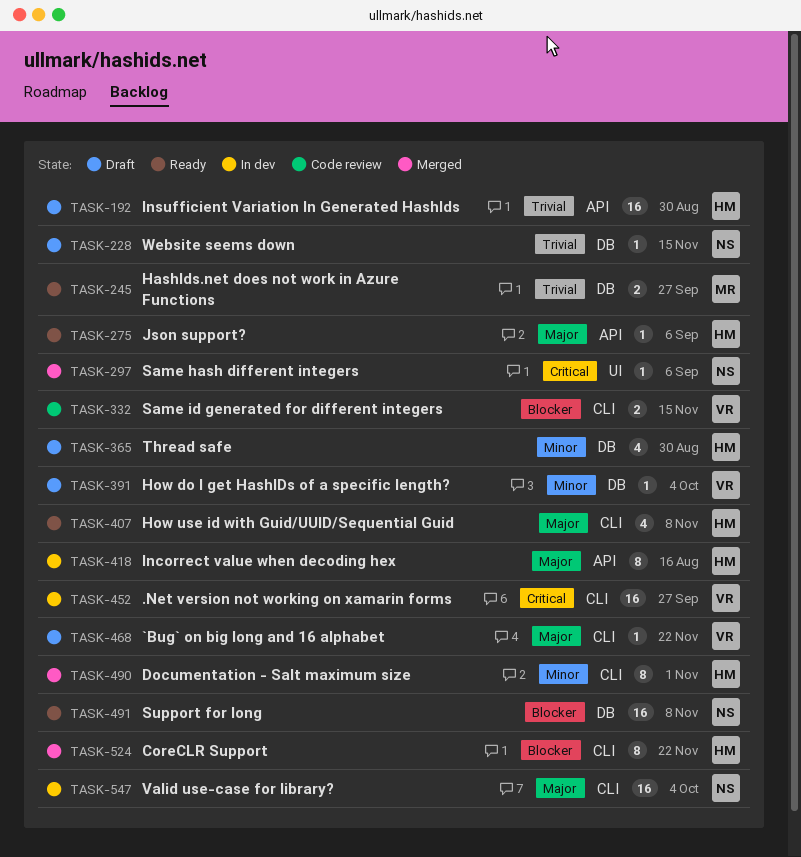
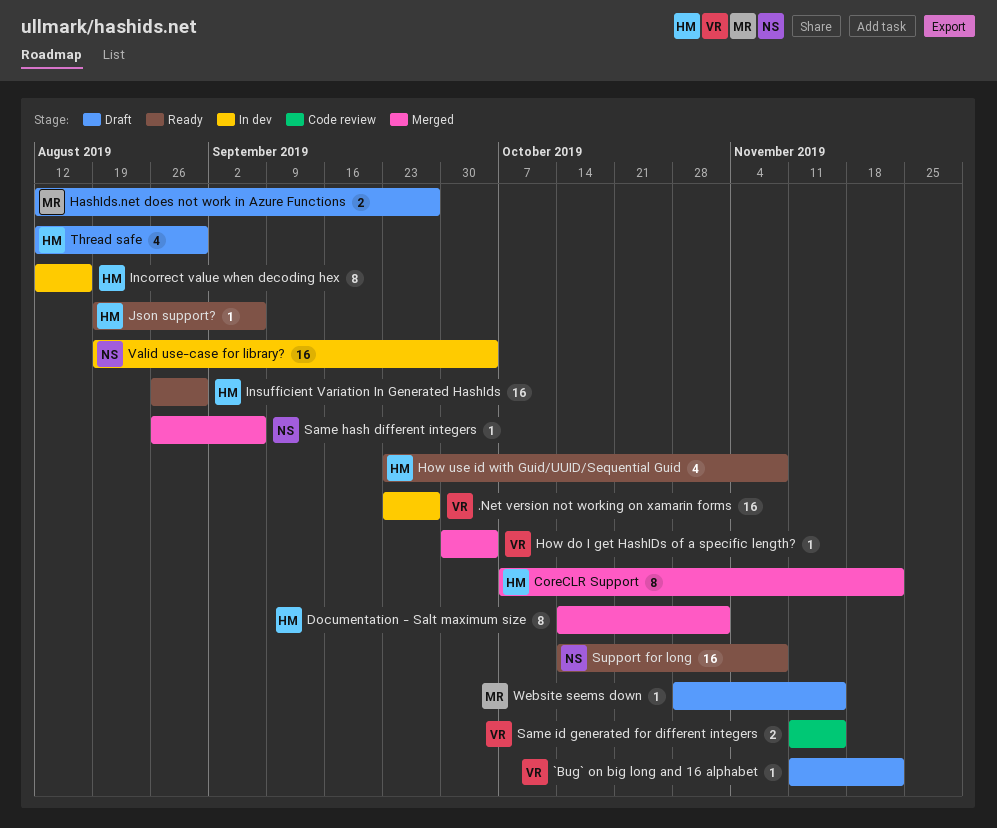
HashIds.net does not work in Azure Functions, status: Ready -> Draft
How do I get HashIDs of a specific length?, status: Draft -> Merged
Insufficient Variation In Generated HashIds, status: Draft -> Ready
Website seems down, owner: NS -> MR

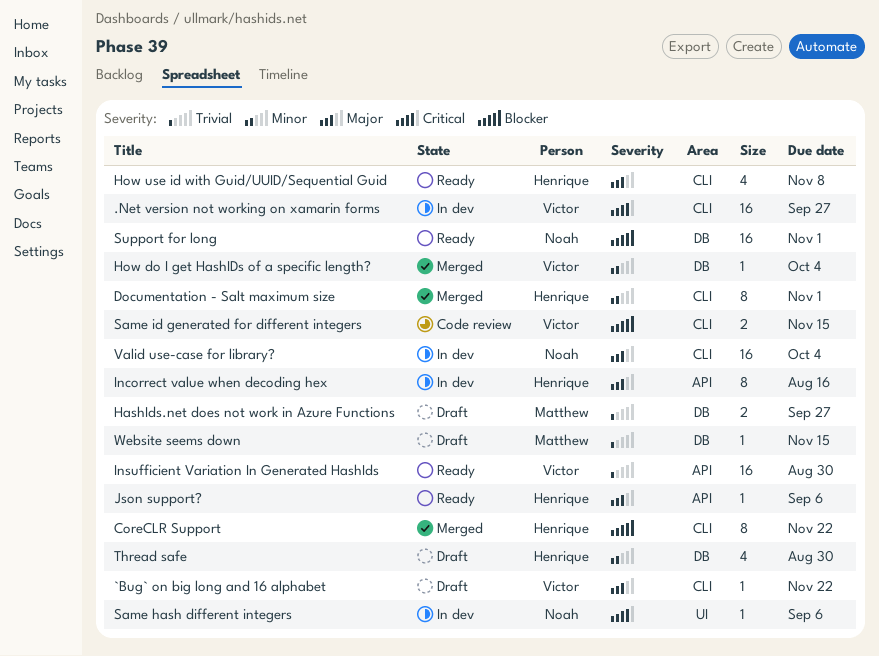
Insufficient Variation In Generated HashIds, owner: Henrique -> Victor
Same hash different integers, status: Merged -> In dev
Support for long, due: Nov 8 -> Nov 1

